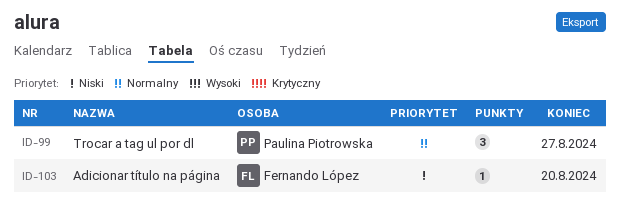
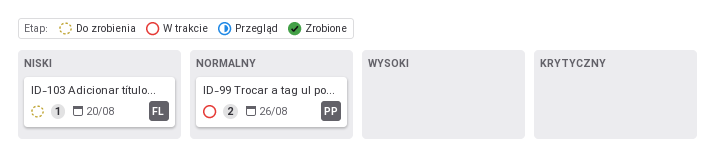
ID-99, estimate: 3 -> 2
ID-99, due: Aug 27 -> Aug 26

